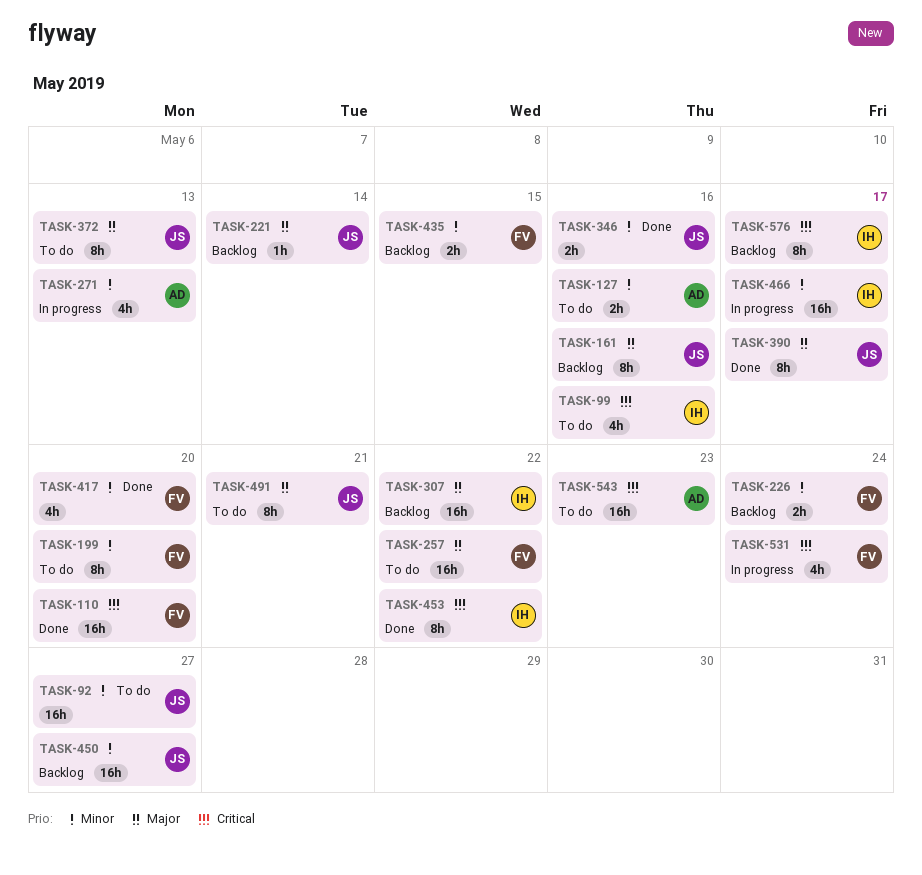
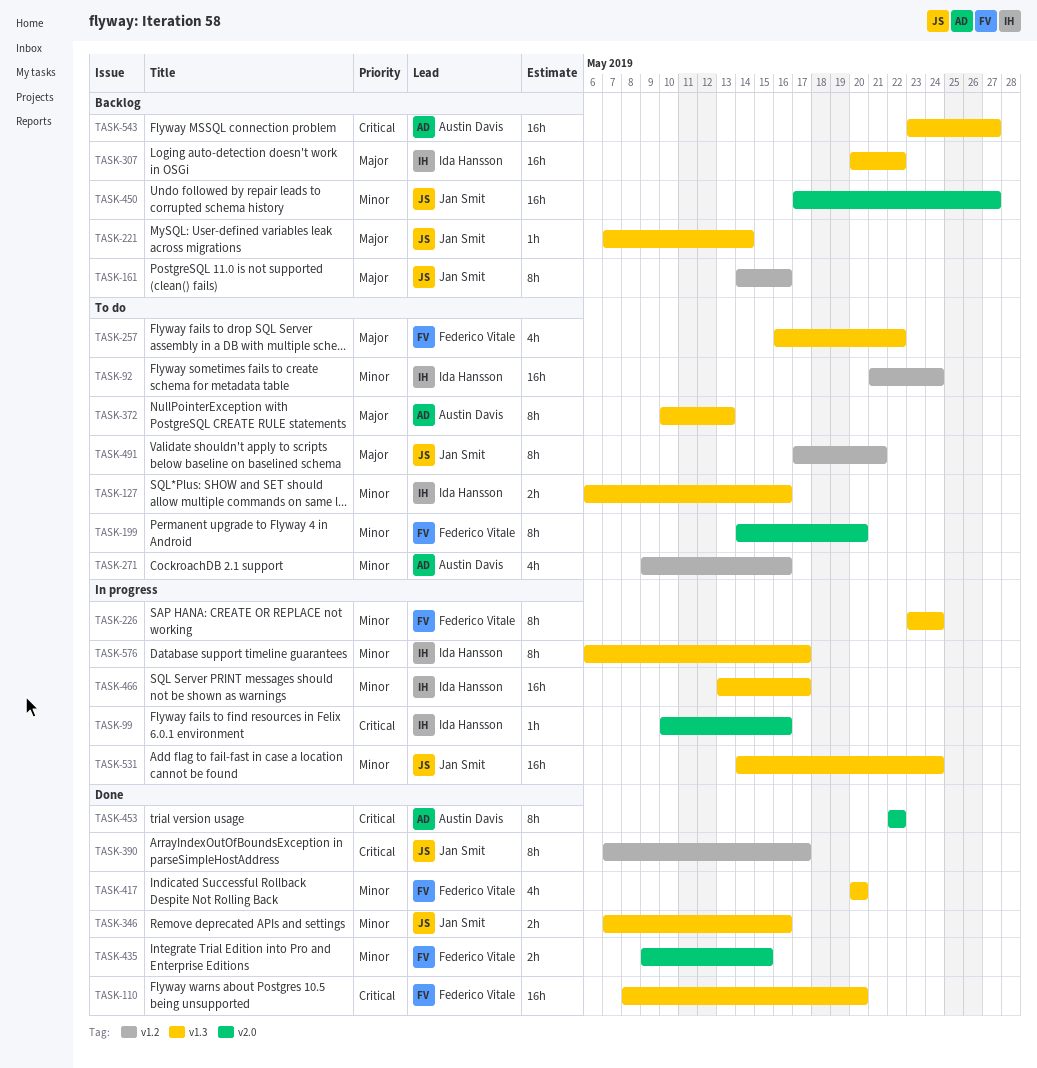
TASK-92, owner: Jan Smit -> Ida Hansson
TASK-92, due: May 27 -> May 24
TASK-99, status: To do -> In progress
TASK-99, estimate: 4h -> 1h
TASK-127, owner: Austin Davis -> Ida Hansson
TASK-226, status: Backlog -> In progress
TASK-226, estimate: 2h -> 8h
TASK-257, estimate: 16h -> 4h
TASK-271, status: In progress -> To do
TASK-271, due: May 13 -> May 16
TASK-372, owner: Jan Smit -> Austin Davis
TASK-390, priority: Major -> Critical
TASK-435, status: Backlog -> Done
TASK-453, owner: Ida Hansson -> Austin Davis
TASK-531, owner: Federico Vitale -> Jan Smit
TASK-531, priority: Critical -> Minor
TASK-531, estimate: 4h -> 16h
TASK-543, status: To do -> Backlog
TASK-543, due: May 23 -> May 27
TASK-576, status: Backlog -> In progress
TASK-576, priority: Critical -> Minor

